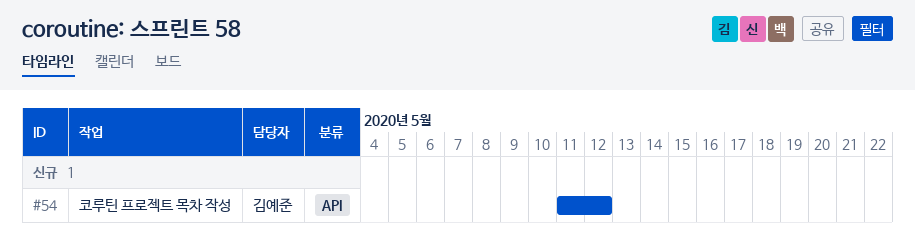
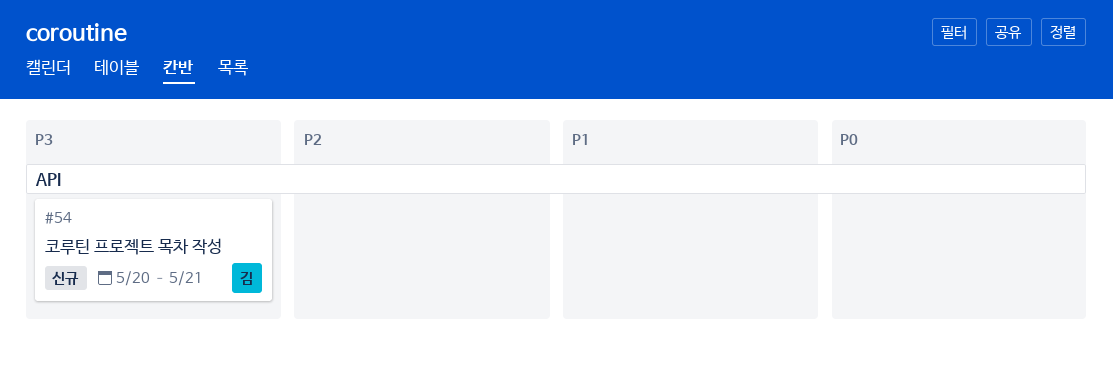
#54, start: May 11 -> May 20
#54, due: May 12 -> May 21

